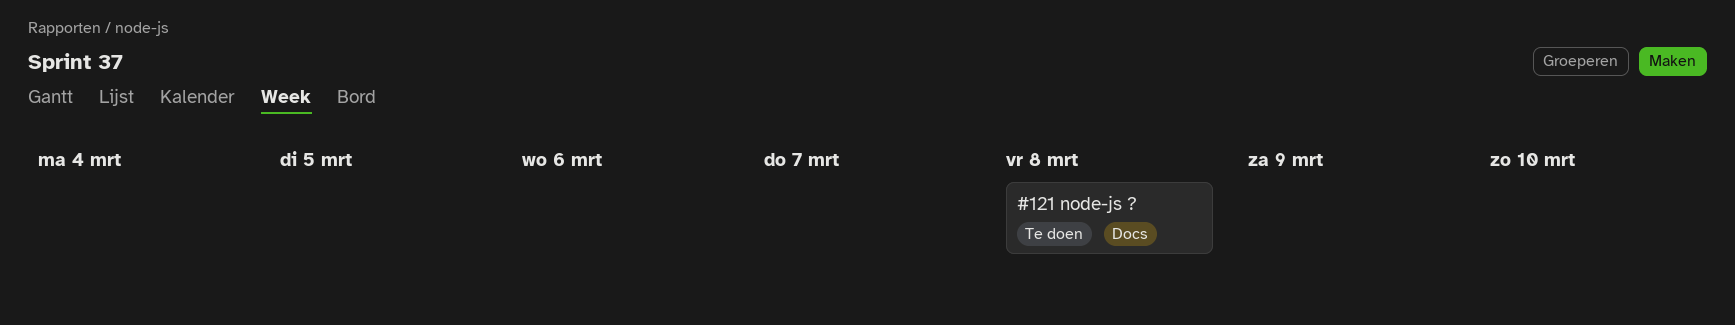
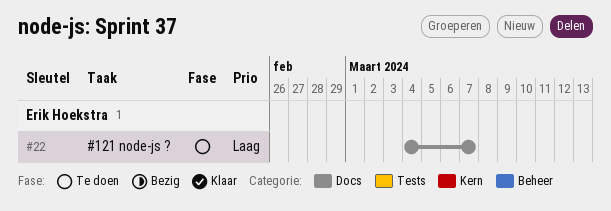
#121 node-js ?, due: Mar 8 -> Mar 7

